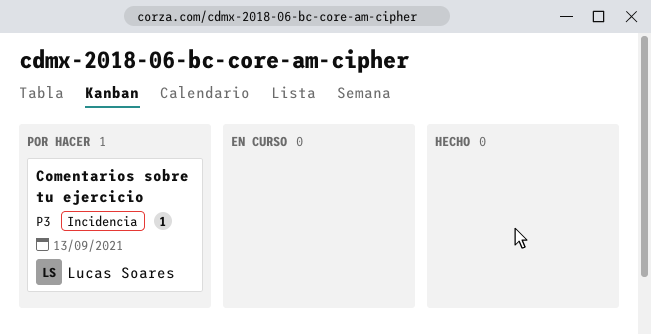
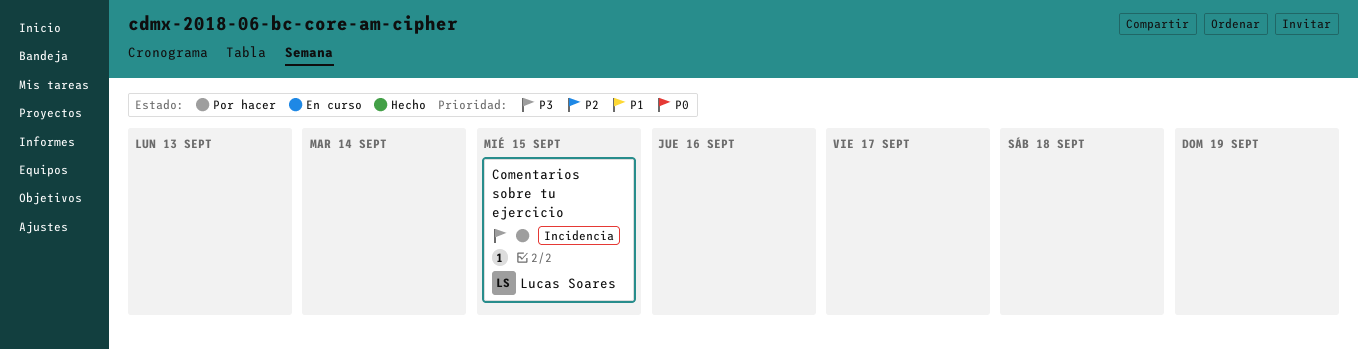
Comentarios sobre tu ejercicio, due: Sep 13 -> Sep 15

